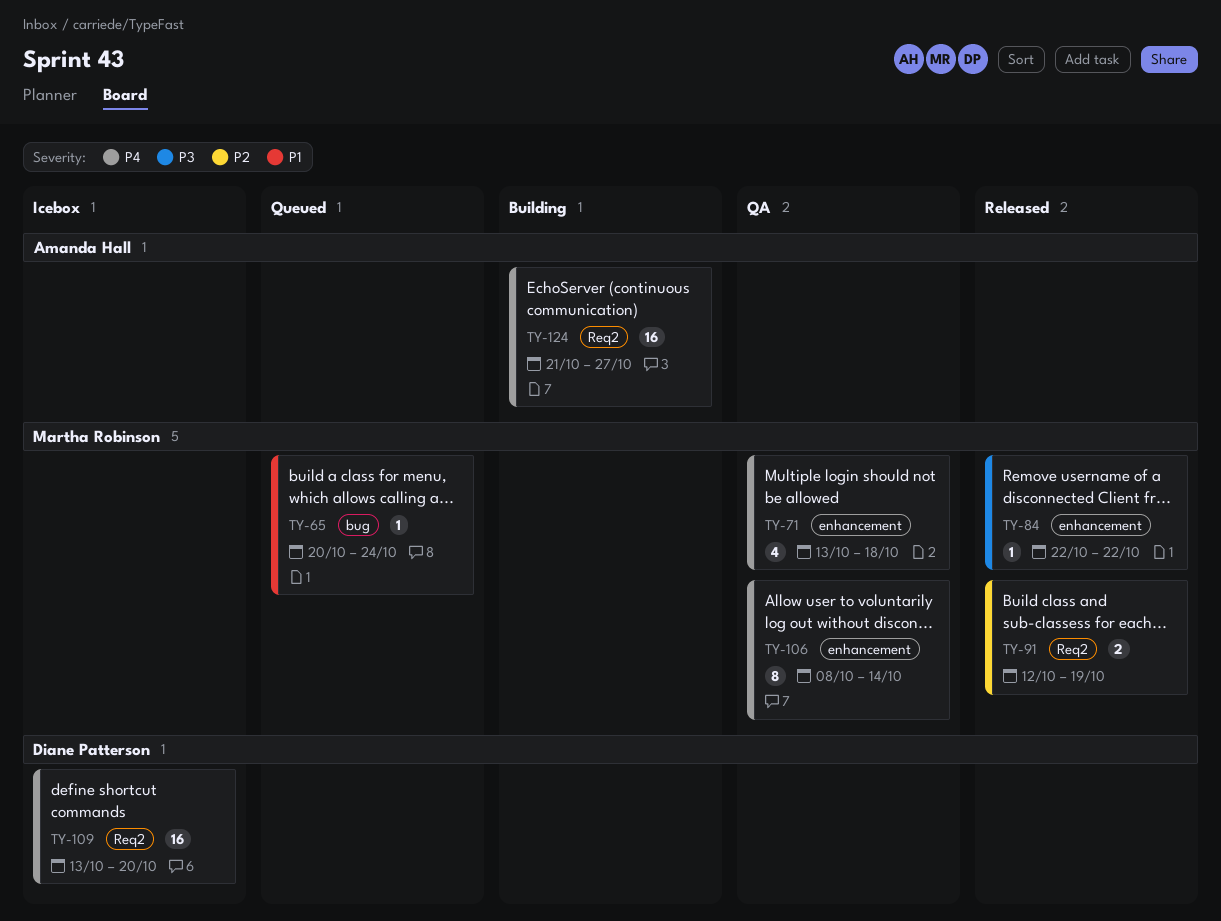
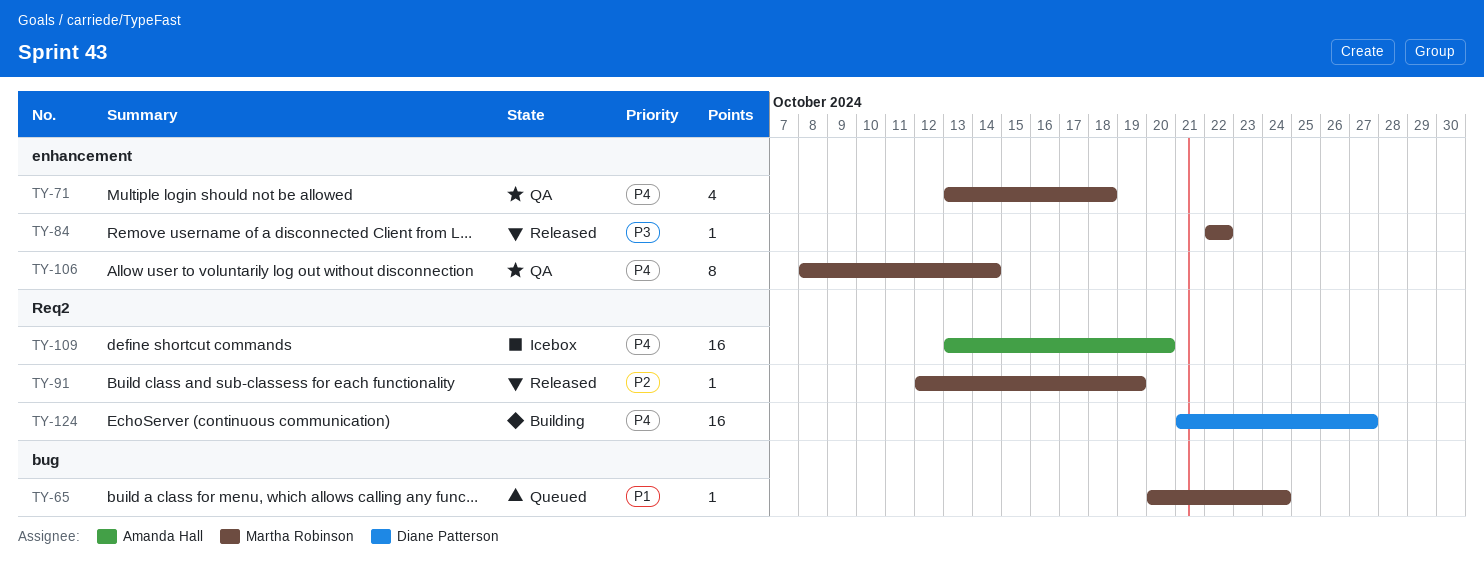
TY-91, estimate: 2 -> 1
TY-109, owner: Diane Patterson -> Amanda Hall
TY-124, owner: Amanda Hall -> Diane Patterson

